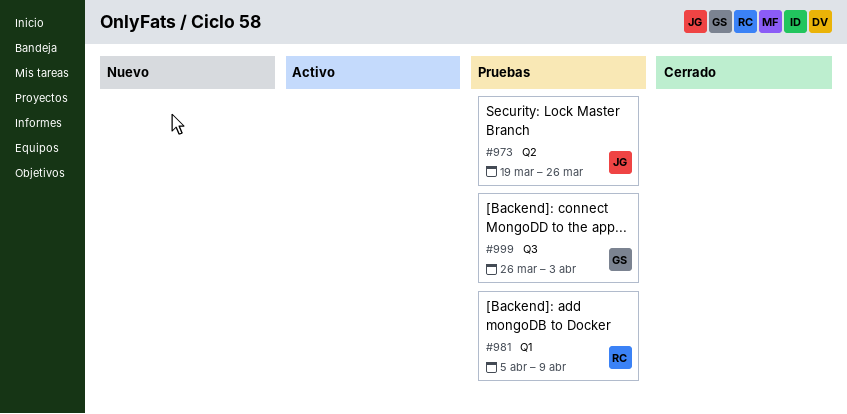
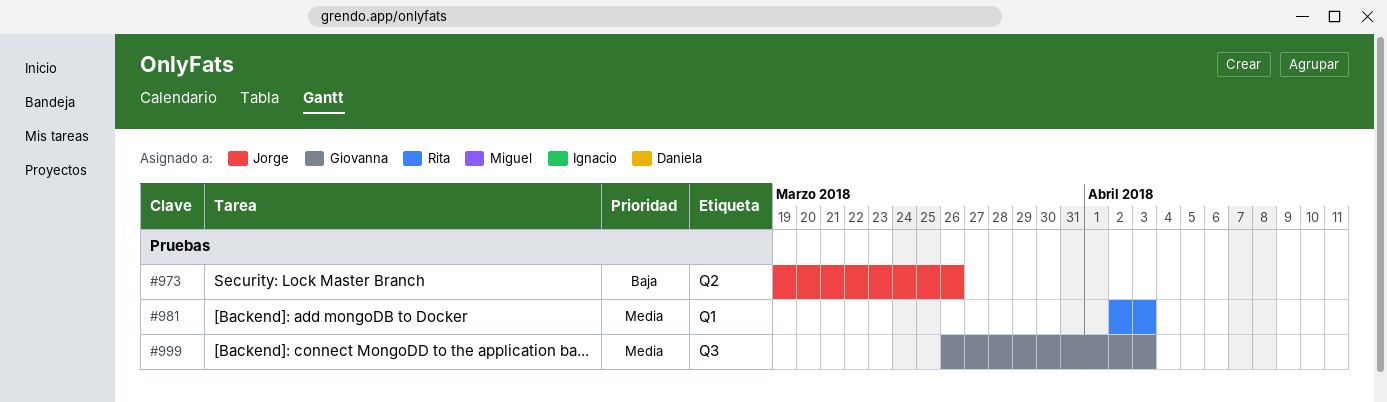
#981, start: Apr 5 -> Apr 2
#981, due: Apr 9 -> Apr 3

